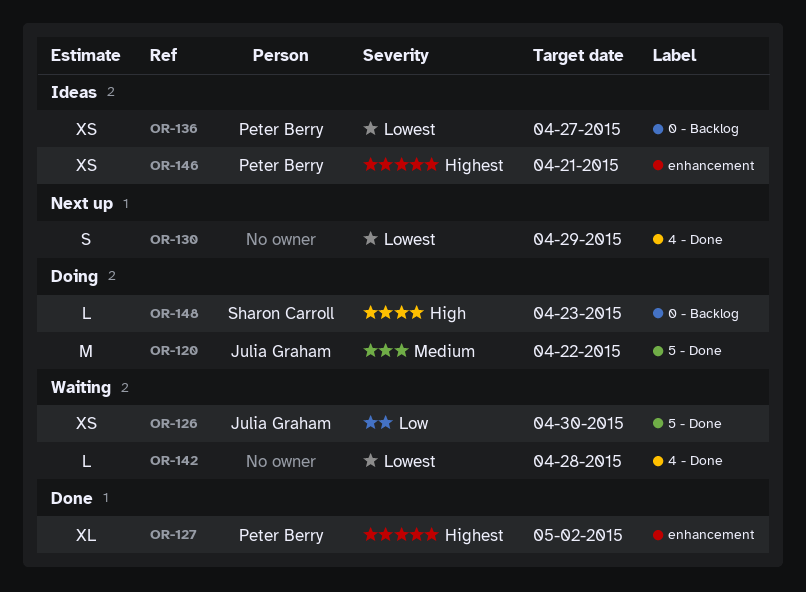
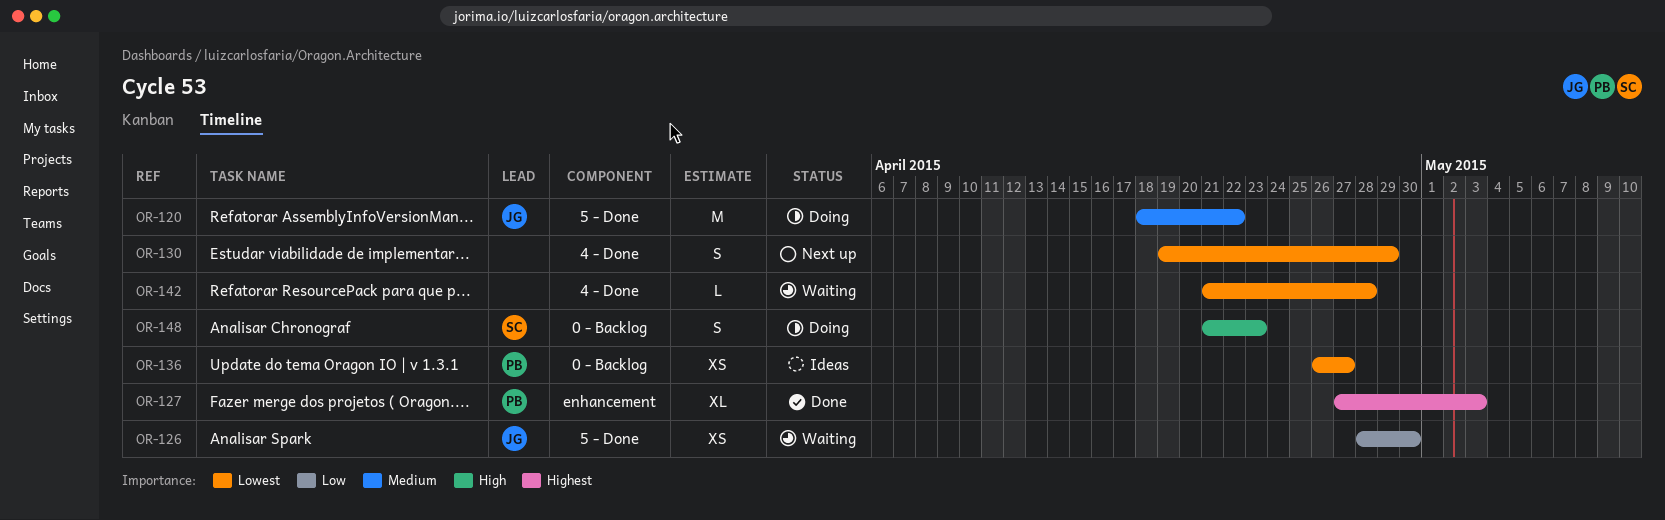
OR-127, due: May 2 -> May 3
OR-146: present -> none
OR-148, estimate: L -> S

